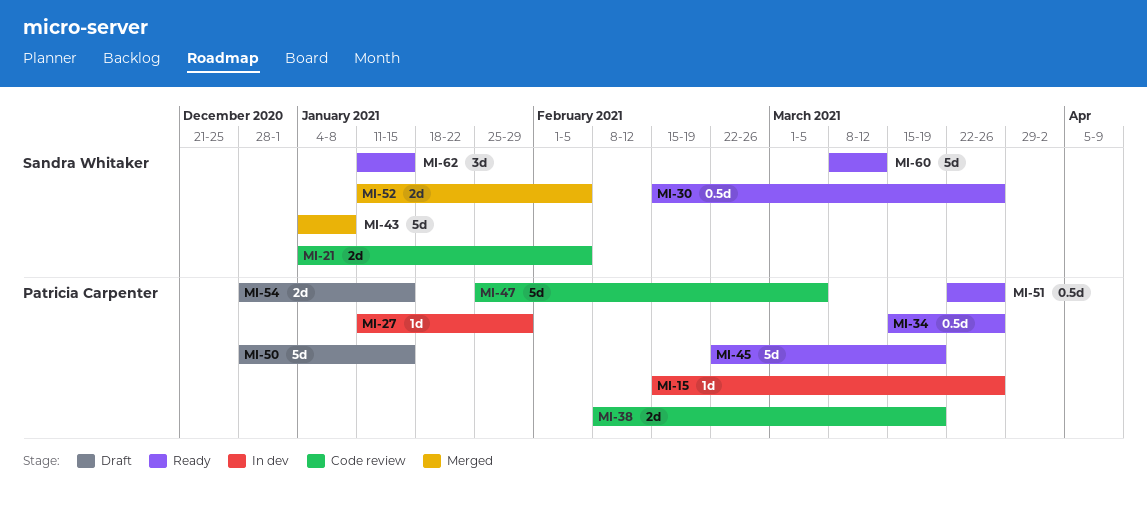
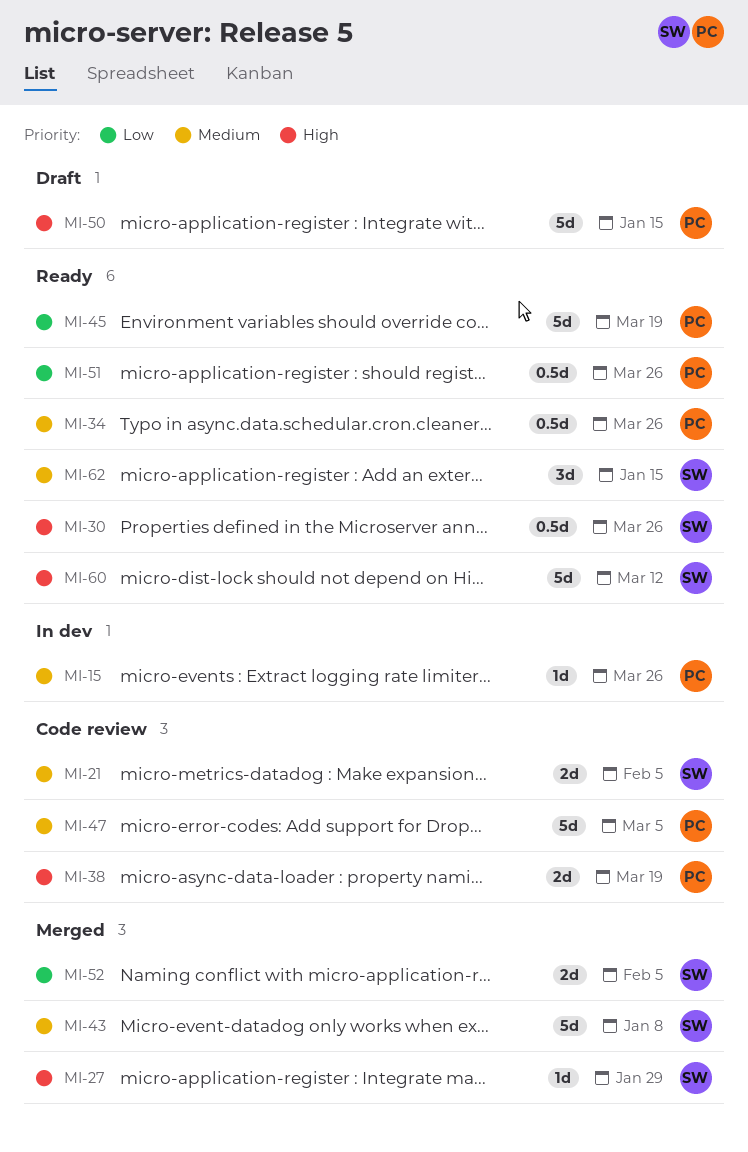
MI-27, status: In dev -> Merged
MI-27, owner: Patricia Carpenter -> Sandra Whitaker
MI-54: present -> none

